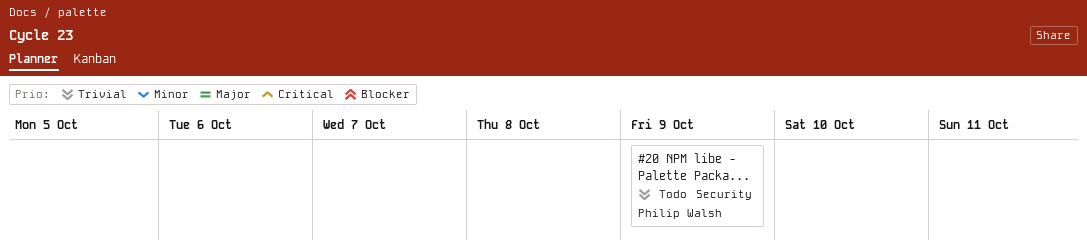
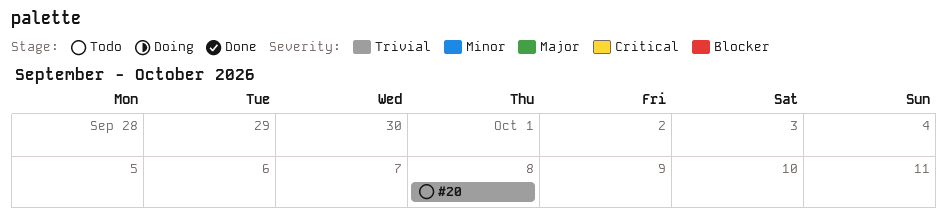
#20, due: Oct 9 -> Oct 8

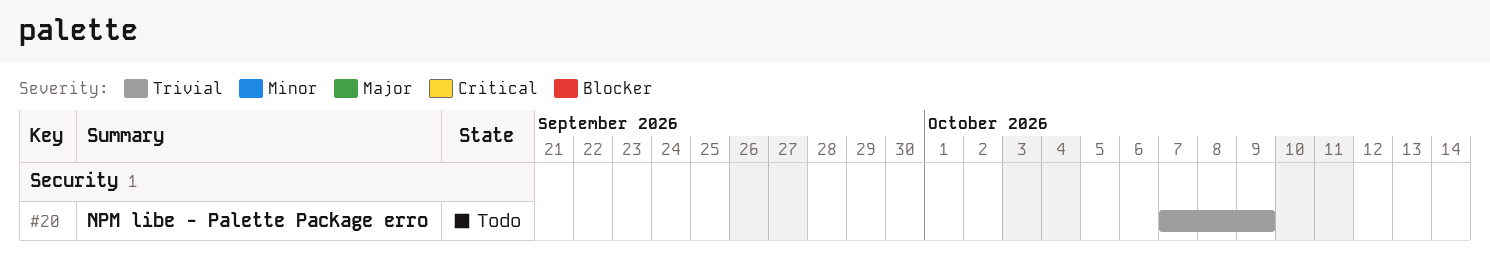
#20, start: Oct 8 -> Oct 7
#20, due: Oct 8 -> Oct 9

